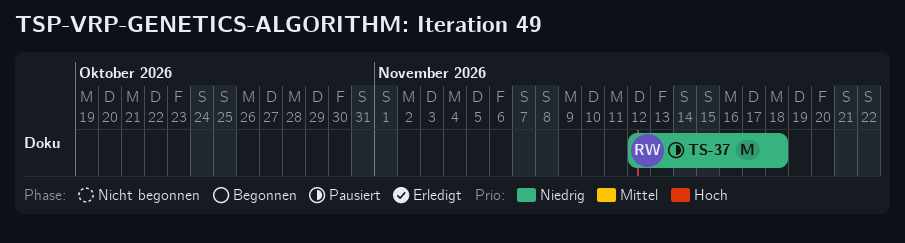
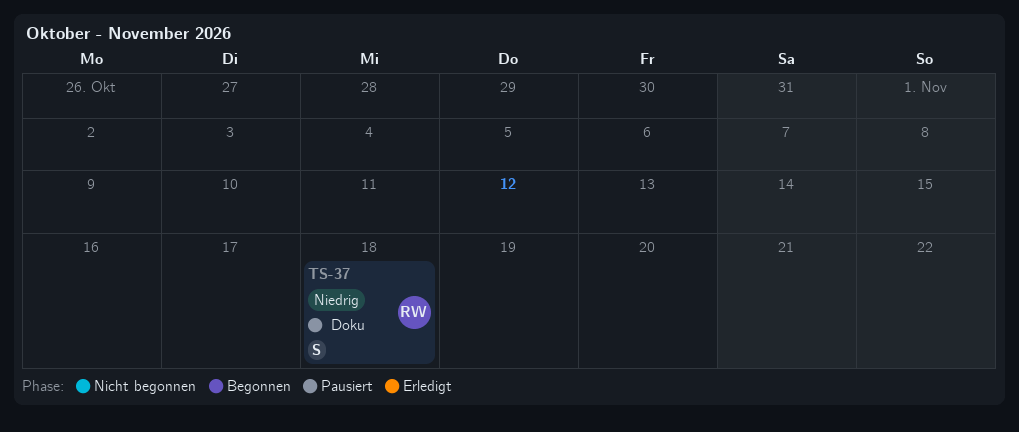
TS-37, estimate: M -> S

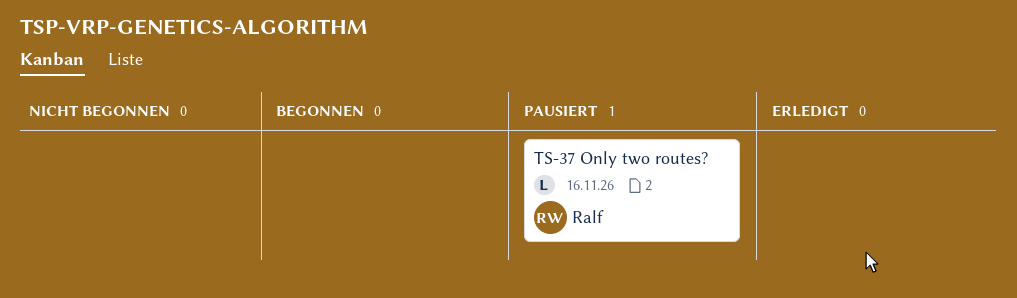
TS-37, estimate: S -> L
TS-37, due: Nov 18 -> Nov 16

